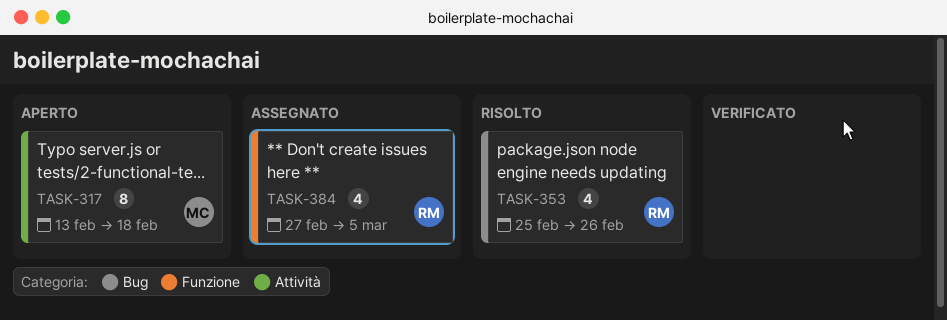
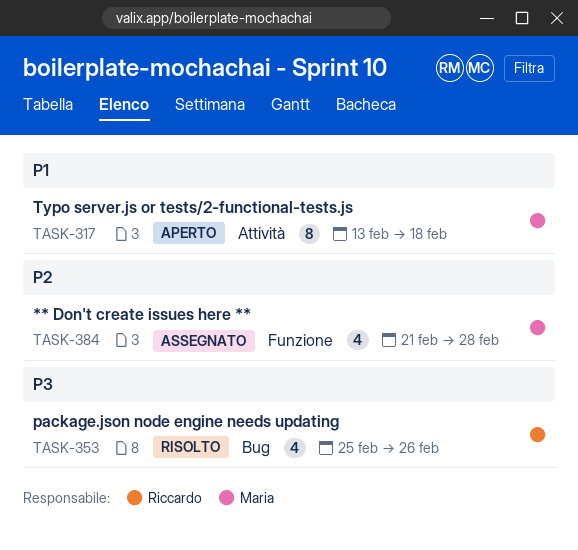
TASK-384, owner: Riccardo -> Maria
TASK-384, start: Feb 27 -> Feb 21
TASK-384, due: Mar 5 -> Feb 28

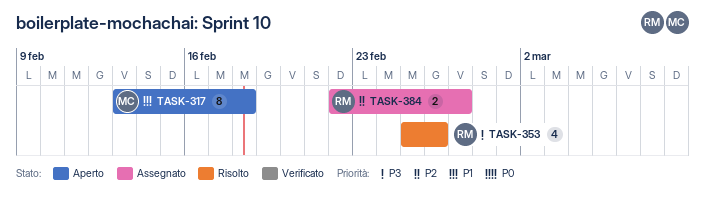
TASK-384, owner: Maria -> Riccardo
TASK-384, estimate: 4 -> 2
TASK-384, start: Feb 21 -> Feb 22
TASK-384, due: Feb 28 -> Feb 27

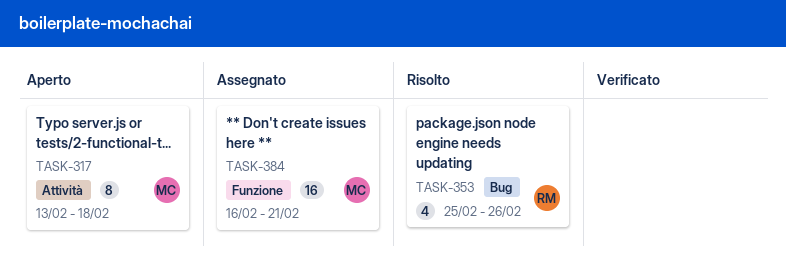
TASK-384, owner: RM -> MC
TASK-384, estimate: 2 -> 16
TASK-384, start: Feb 22 -> Feb 16
TASK-384, due: Feb 27 -> Feb 21

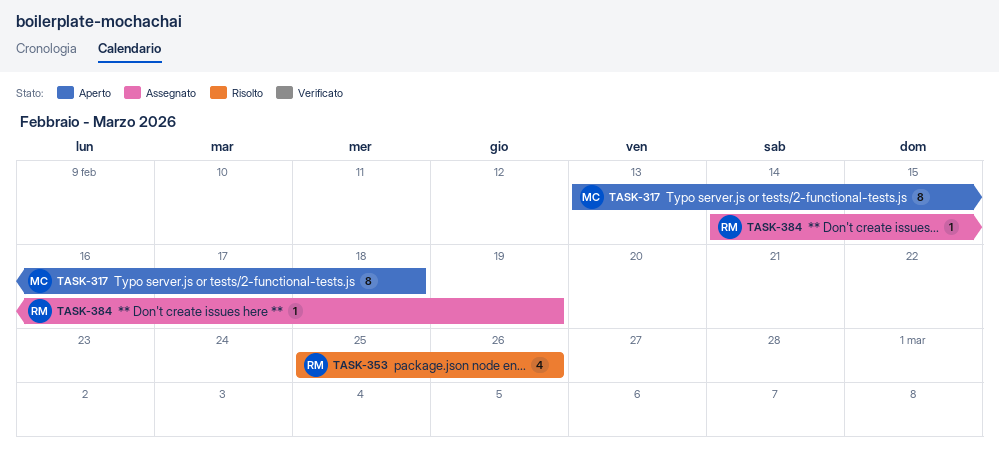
TASK-384, owner: MC -> RM
TASK-384, estimate: 16 -> 1
TASK-384, start: Feb 16 -> Feb 14
TASK-384, due: Feb 21 -> Feb 19

